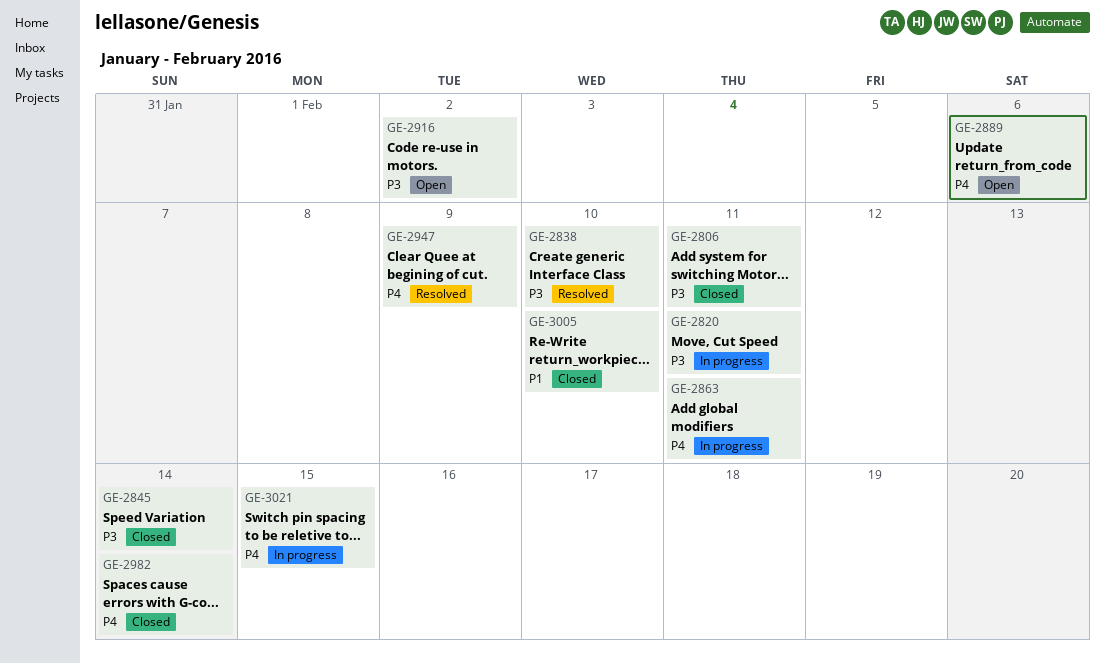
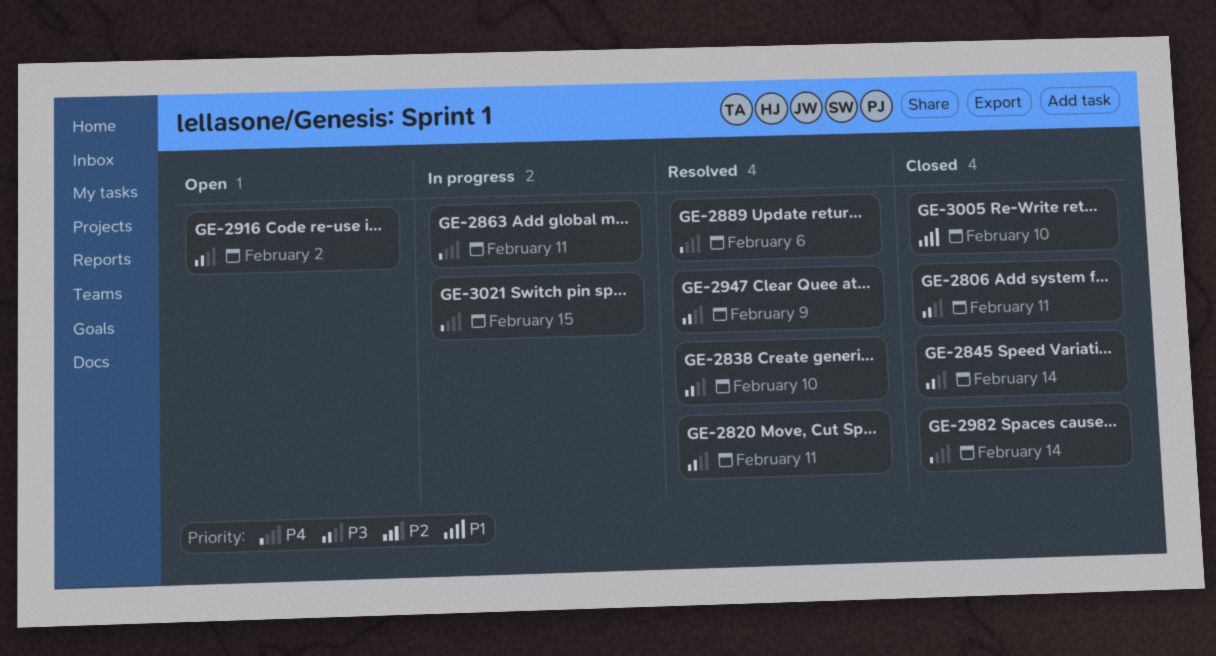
GE-2820, status: In progress -> Resolved
GE-2889, status: Open -> Resolved
GE-2947, priority: P4 -> P3

